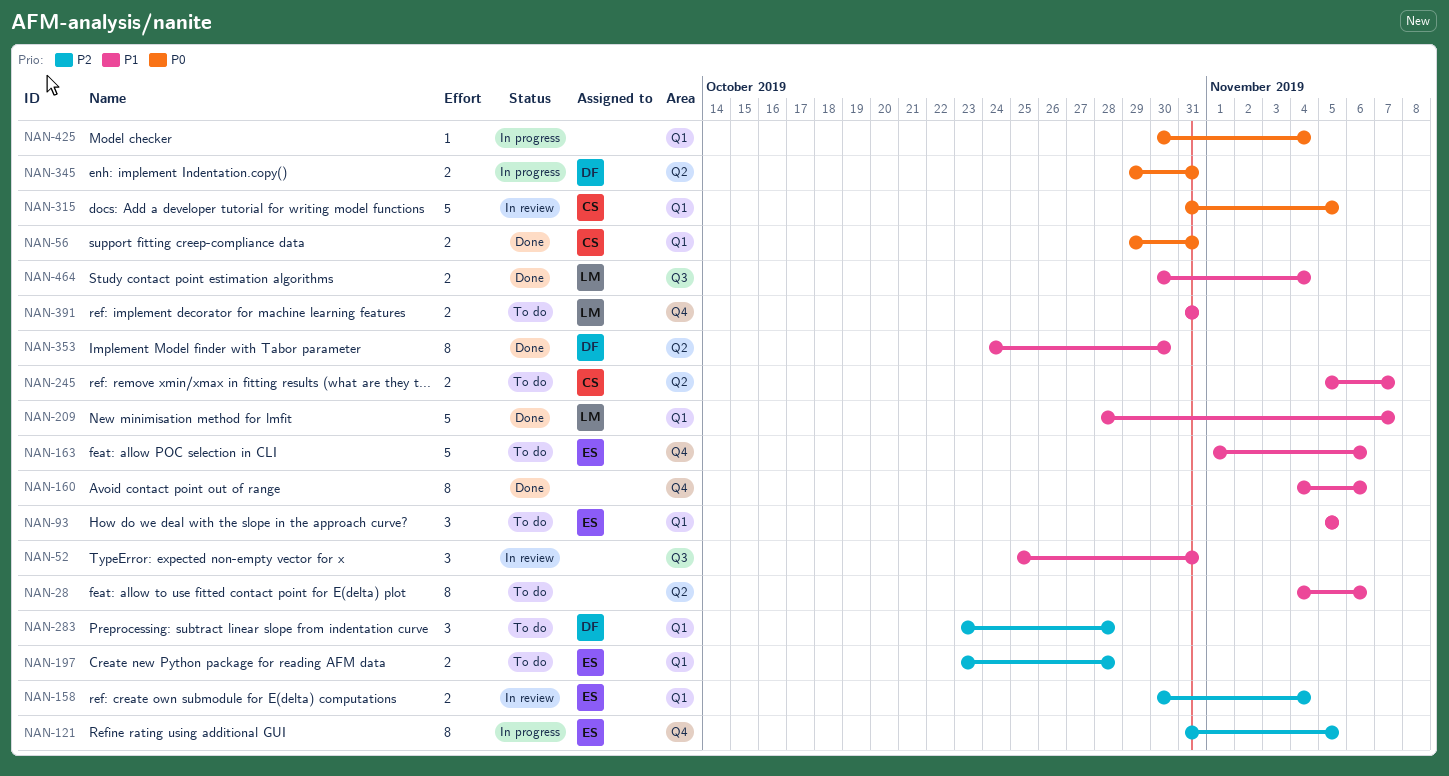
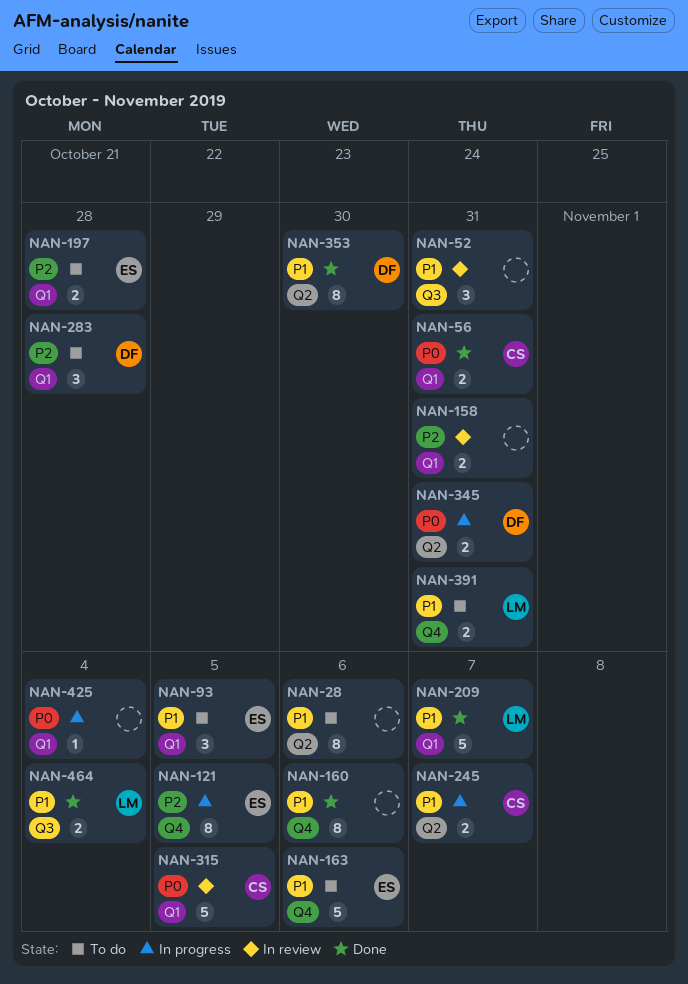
NAN-158, owner: ES -> none
NAN-158, due: Nov 4 -> Oct 31
NAN-245, status: To do -> In progress

